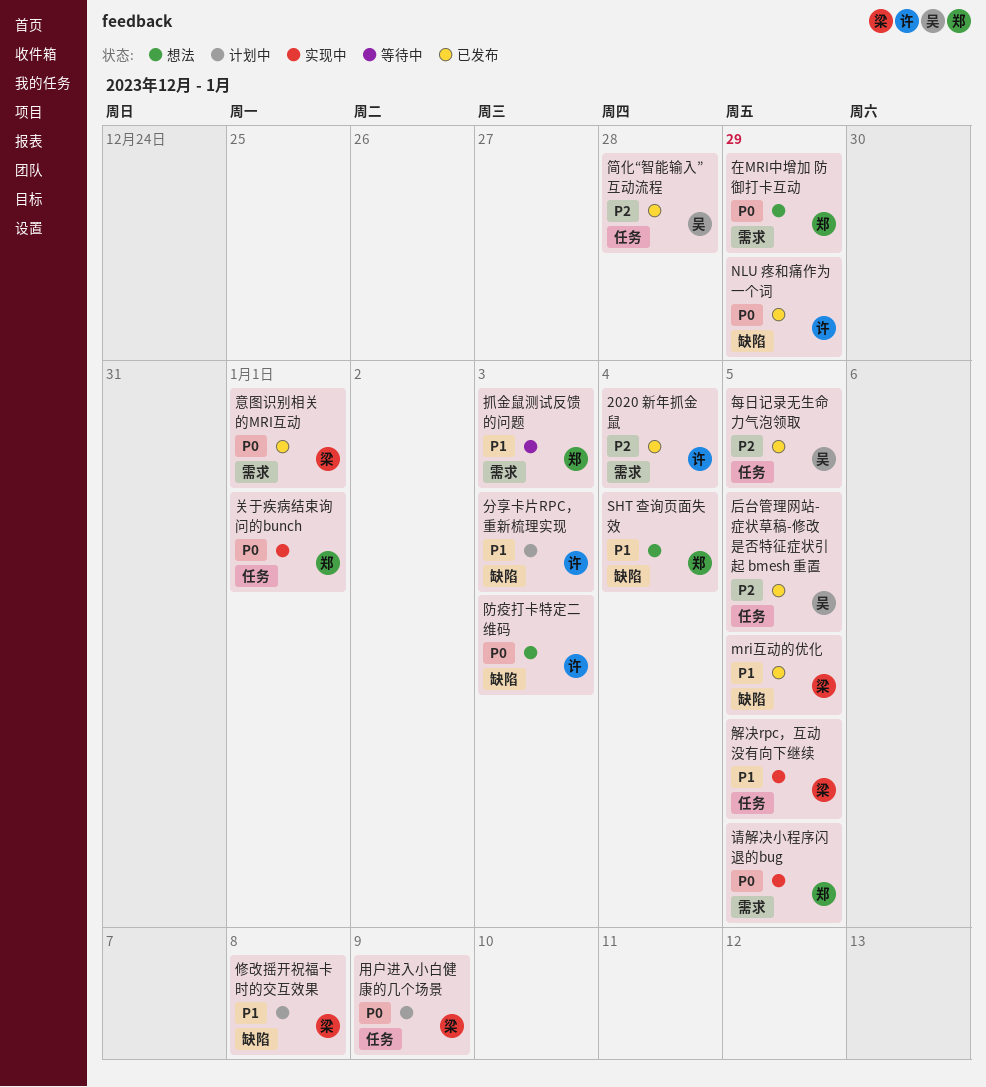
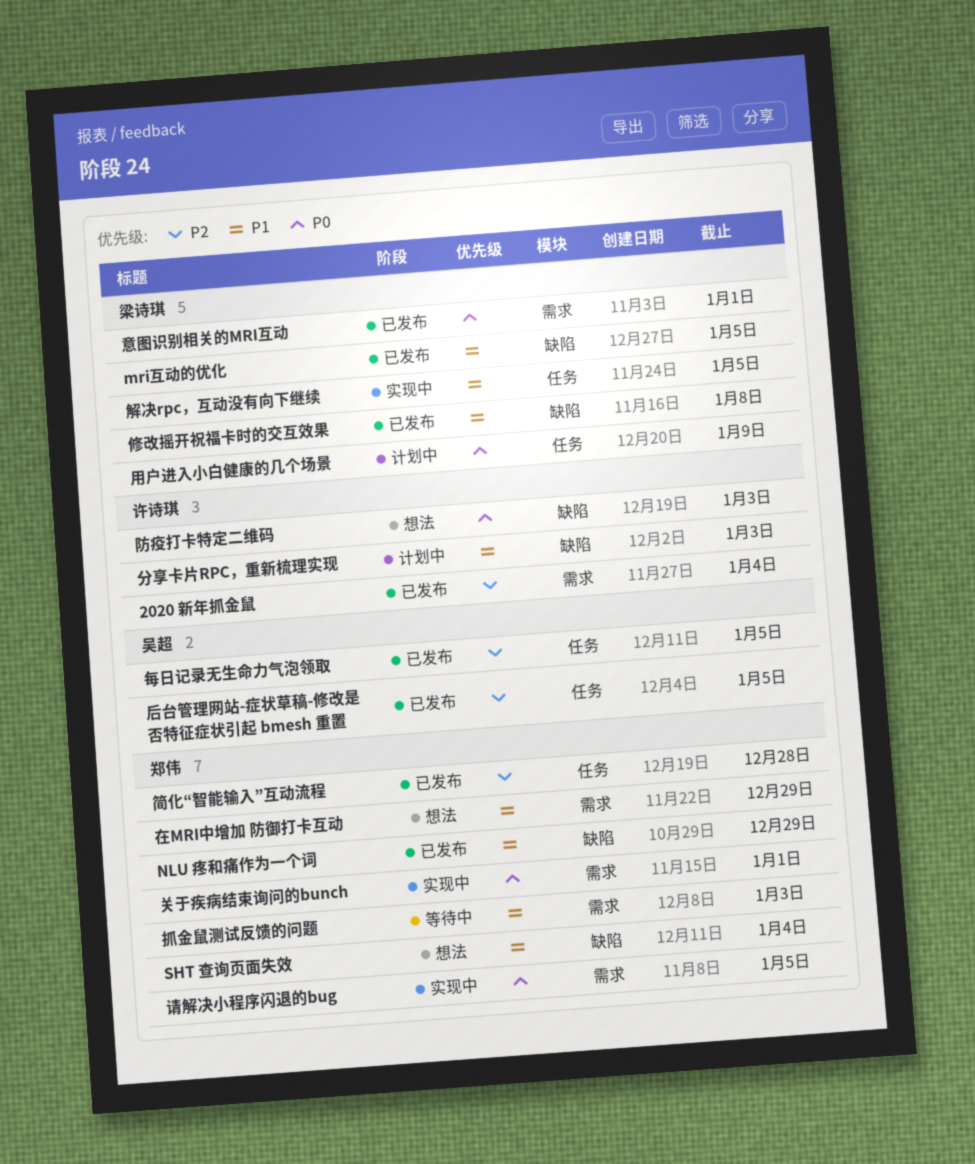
NLU 疼和痛作为一个词, owner: 许诗琪 -> 郑伟
NLU 疼和痛作为一个词, priority: P0 -> P1
修改摇开祝福卡时的交互效果, status: 计划中 -> 已发布
关于疾病结束询问的bunch, label: 任务 -> 需求
在MRI中增加 防御打卡互动, priority: P0 -> P1
简化“智能输入”互动流程, owner: 吴超 -> 郑伟

